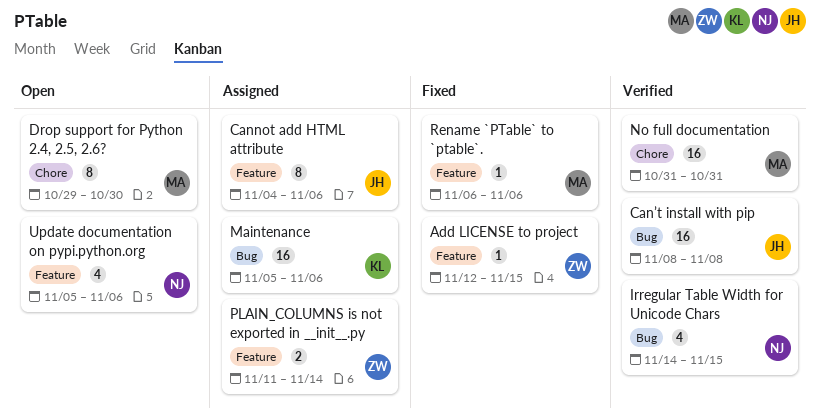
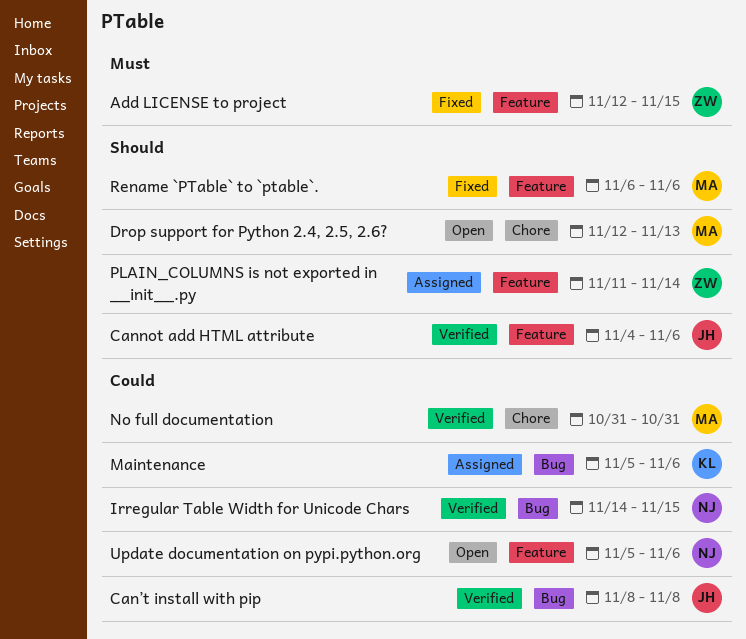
Cannot add HTML attribute, status: Assigned -> Verified
Drop support for Python 2.4, 2.5, 2.6?, start: Oct 29 -> Nov 12
Drop support for Python 2.4, 2.5, 2.6?, due: Oct 30 -> Nov 13

